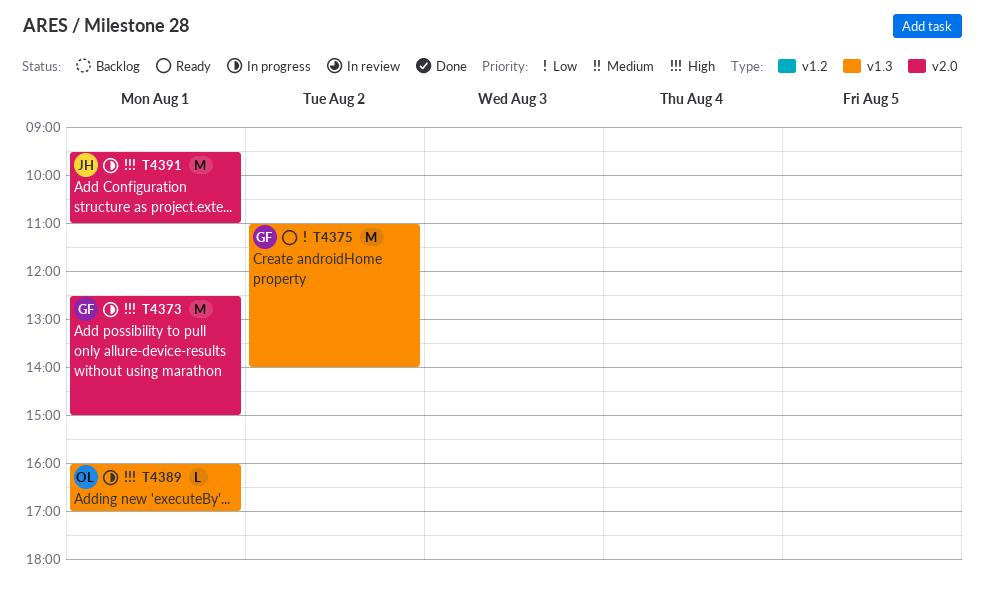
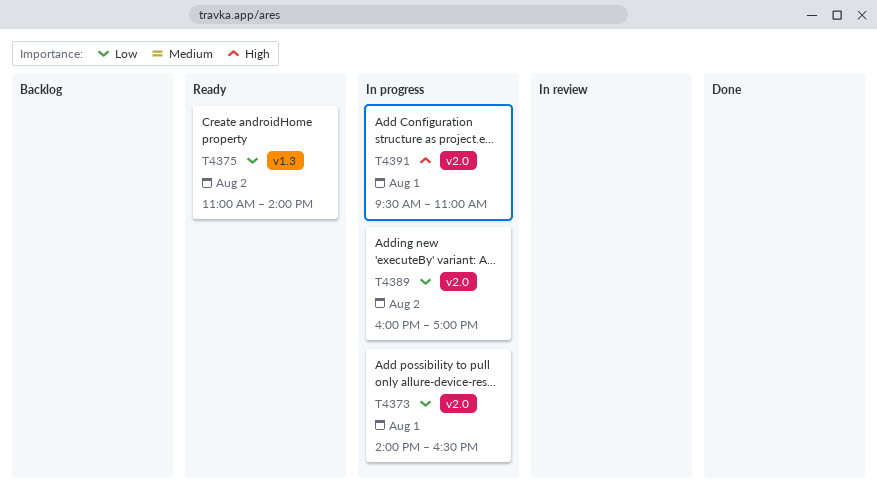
T4373, priority: High -> Low
T4373, begins: 12:30 -> 14:00
T4373, ends: 15:00 -> 16:30
T4389, priority: High -> Low
T4389, label: v1.3 -> v2.0
T4389, day: Aug 1 -> Aug 2

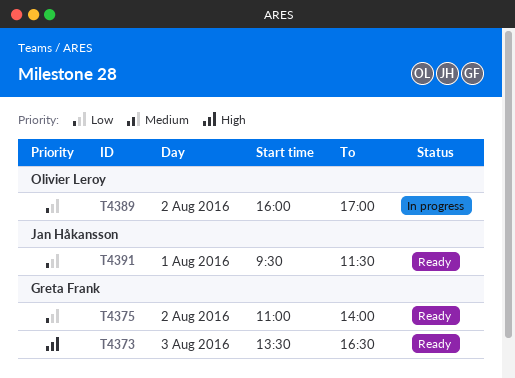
T4373, status: In progress -> Ready
T4373, priority: Low -> High
T4373, day: Aug 1 -> Aug 3
T4373, begins: 14:00 -> 13:30
T4391, status: In progress -> Ready
T4391, priority: High -> Low
T4391, ends: 11:00 -> 11:30

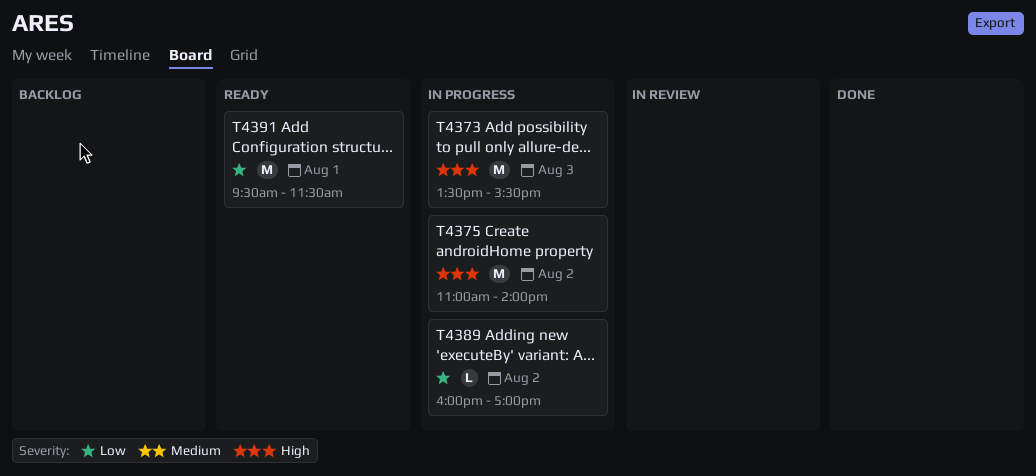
T4373, status: Ready -> In progress
T4373, ends: 16:30 -> 15:30
T4375, status: Ready -> In progress
T4375, priority: Low -> High

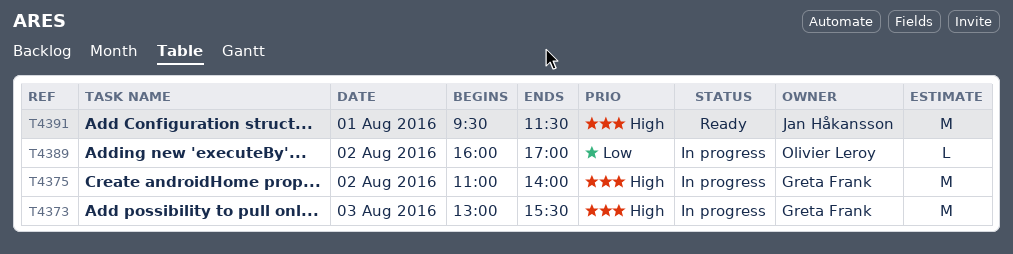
T4373, begins: 13:30 -> 13:00
T4391, priority: Low -> High

